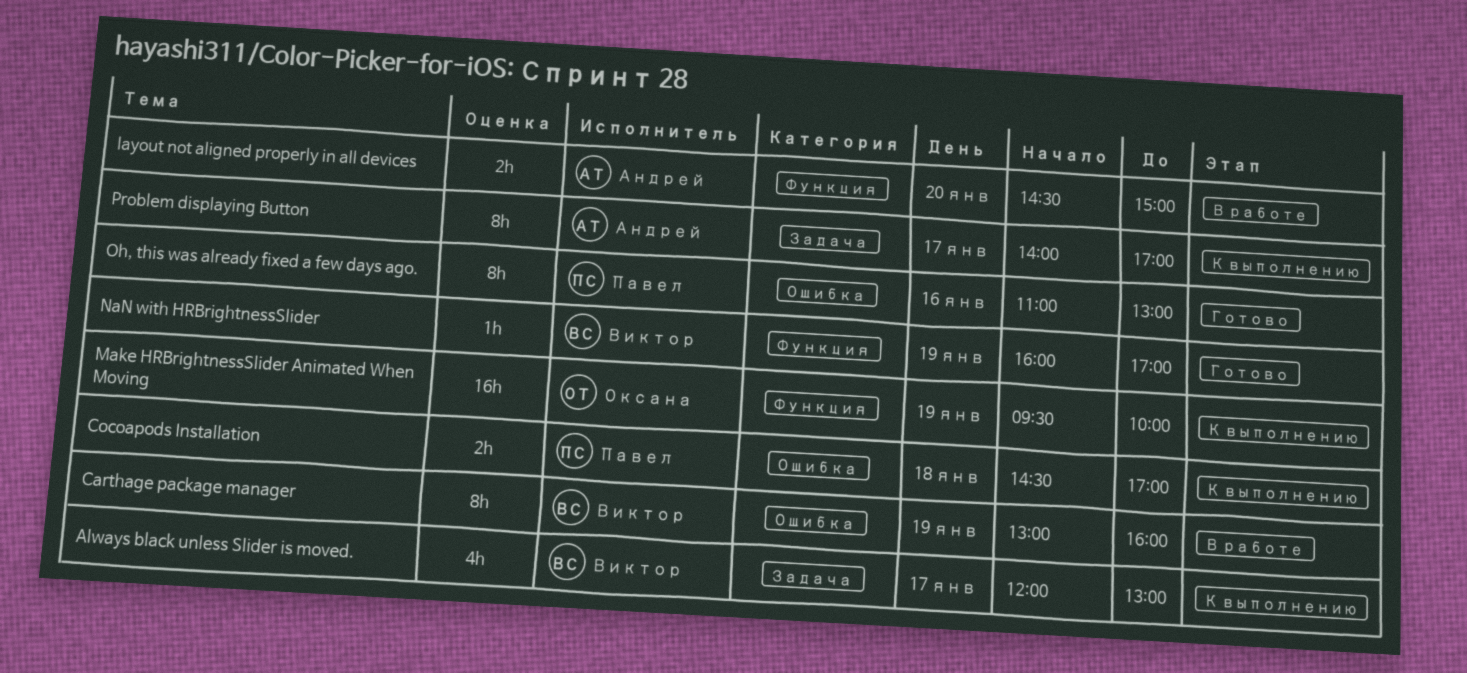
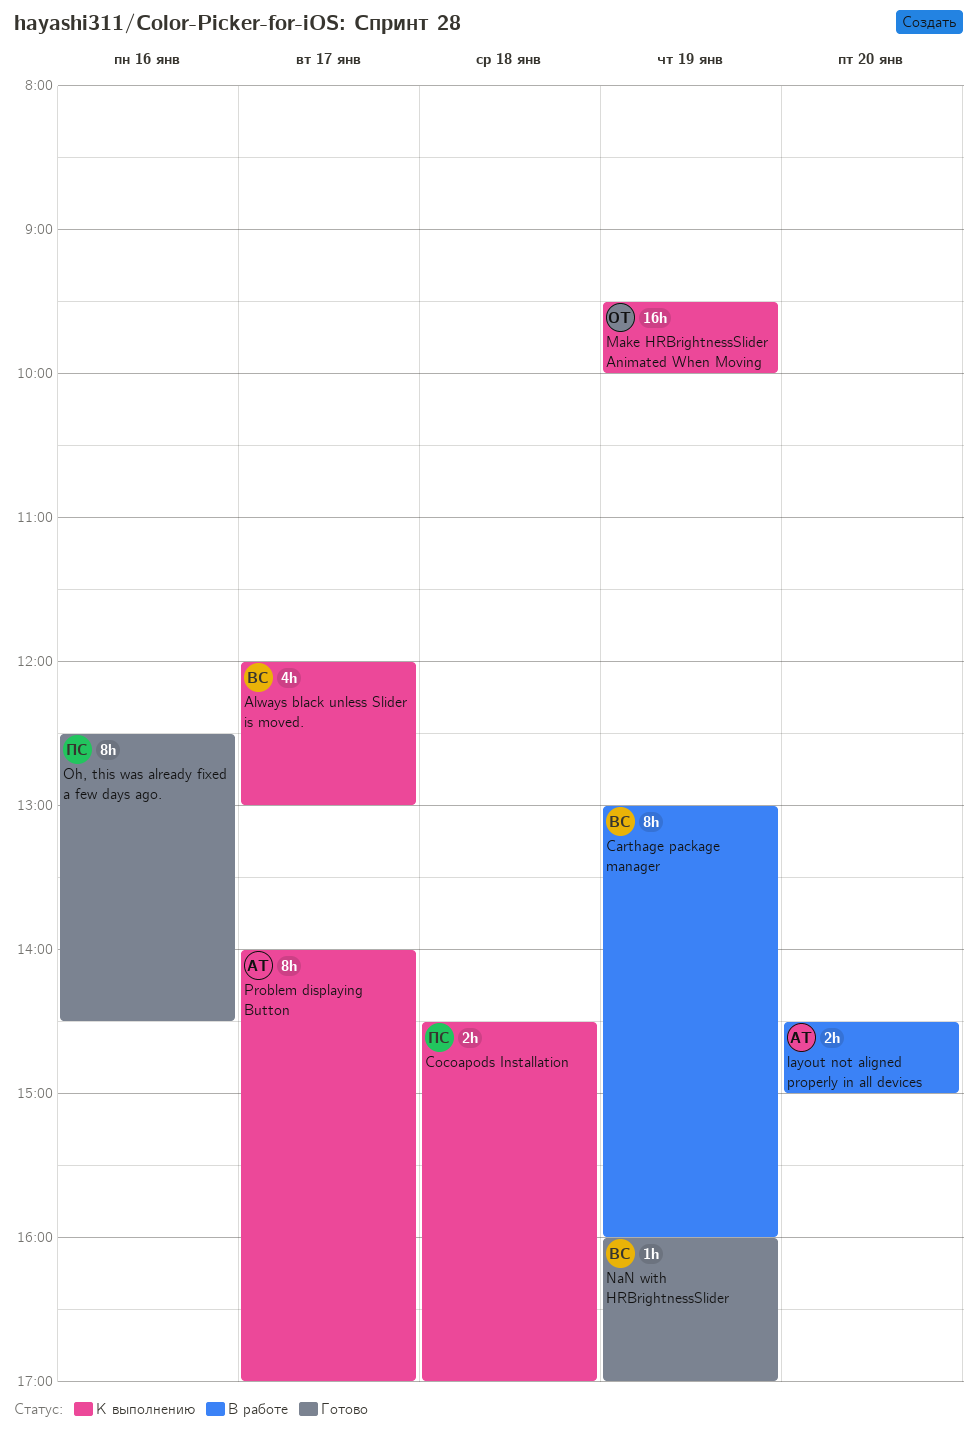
Oh, this was already fixed a few days ago., begins: 11:00 -> 12:30
Oh, this was already fixed a few days ago., ends: 13:00 -> 14:30

